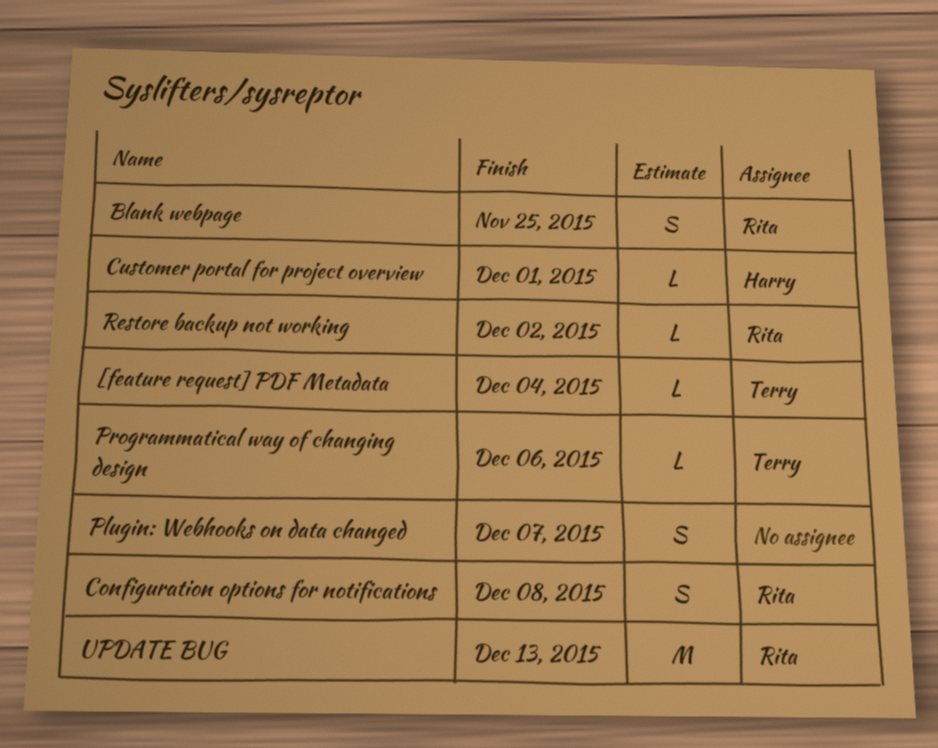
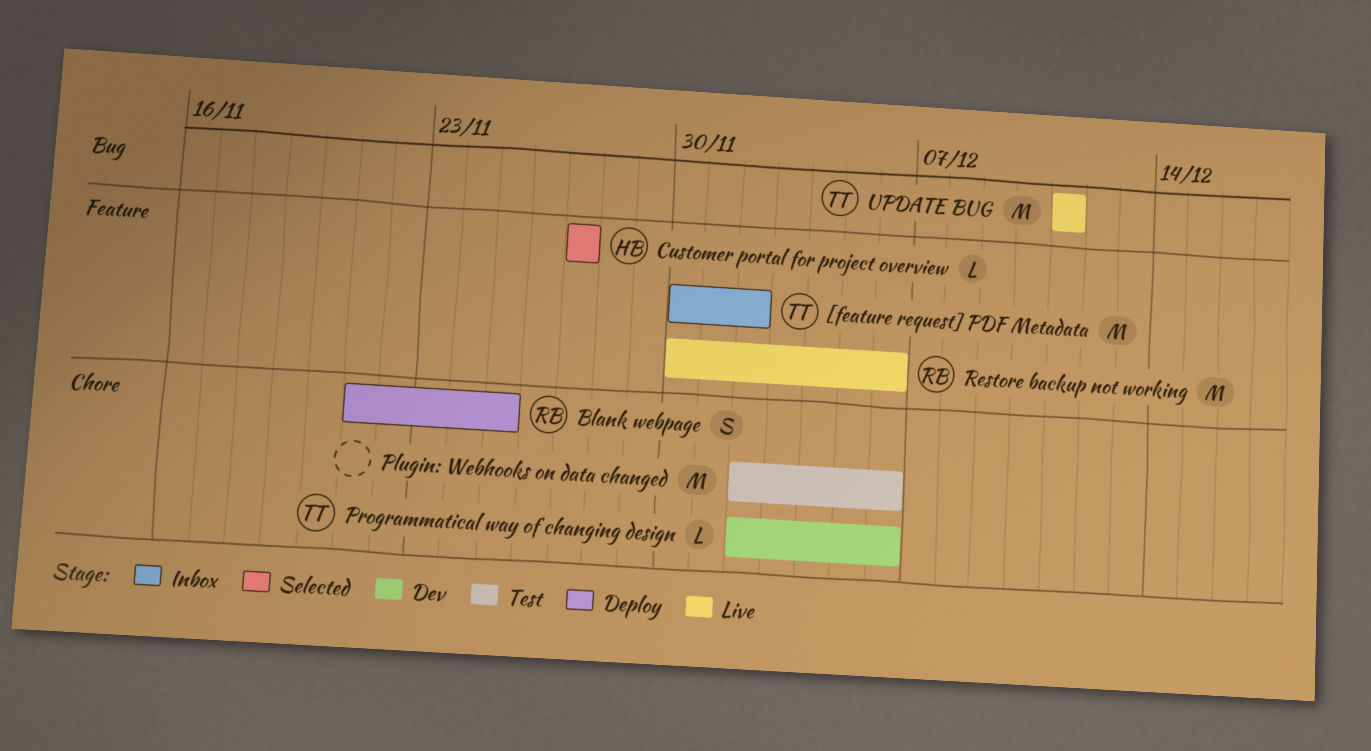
[feature request] PDF Metadata, estimate: L -> M
[feature request] PDF Metadata, due: Dec 4 -> Dec 2
Configuration options for notifications: present -> none
Customer portal for project overview, due: Dec 1 -> Nov 27
Plugin: Webhooks on data changed, estimate: S -> M
Plugin: Webhooks on data changed, due: Dec 7 -> Dec 6
Restore backup not working, estimate: L -> M
Restore backup not working, due: Dec 2 -> Dec 6
UPDATE BUG, owner: Rita -> Terry
UPDATE BUG, due: Dec 13 -> Dec 11

